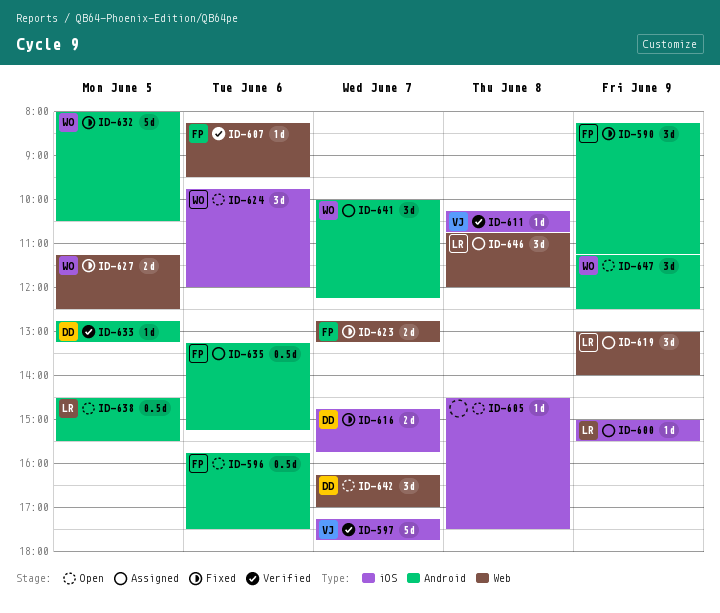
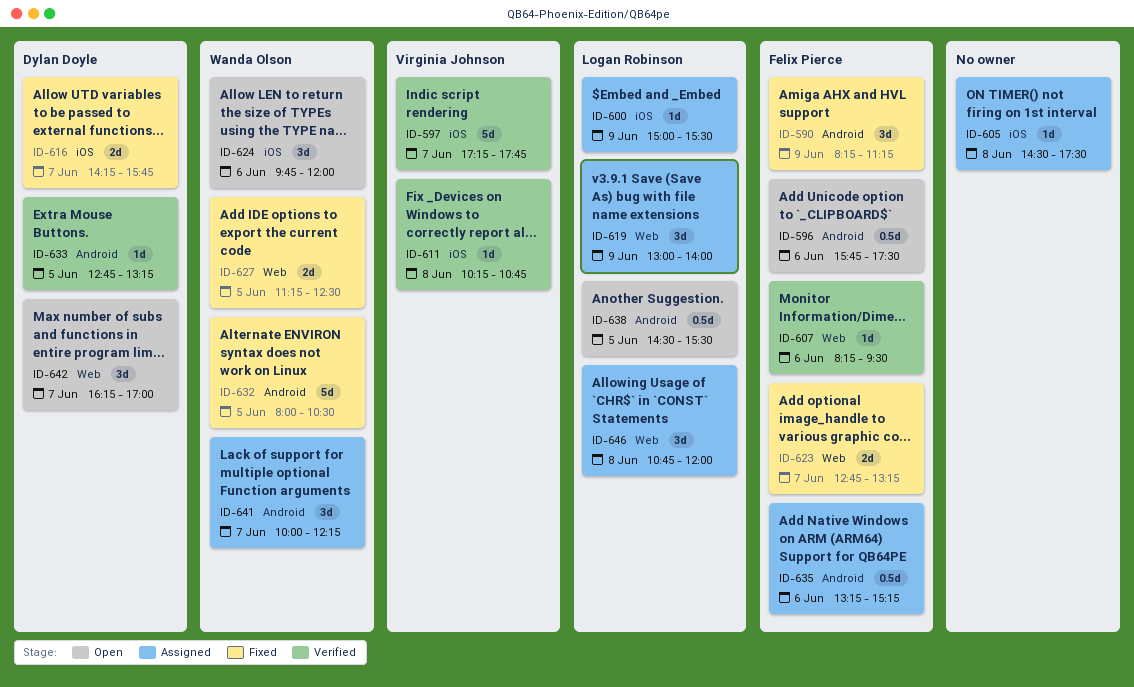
ID-605, status: Open -> Assigned
ID-616, begins: 14:45 -> 14:15
ID-647: present -> none

